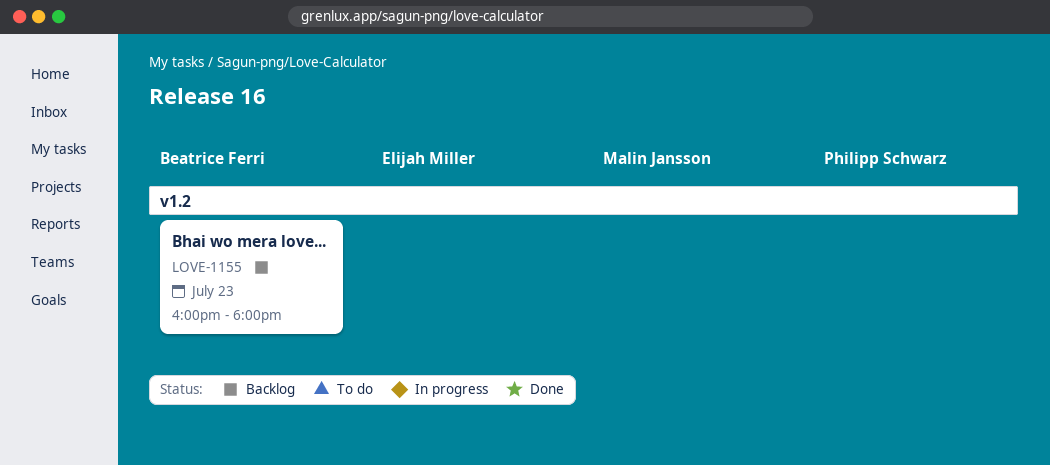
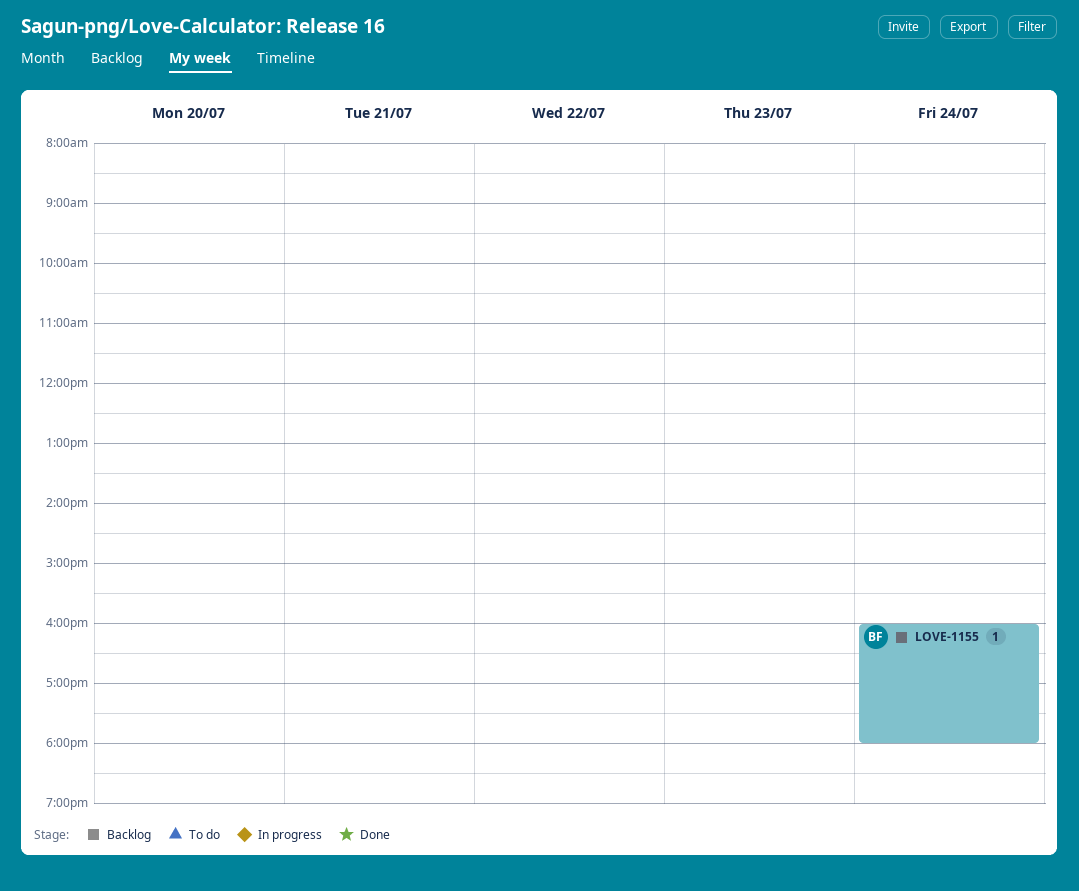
LOVE-1155, day: Jul 23 -> Jul 24

